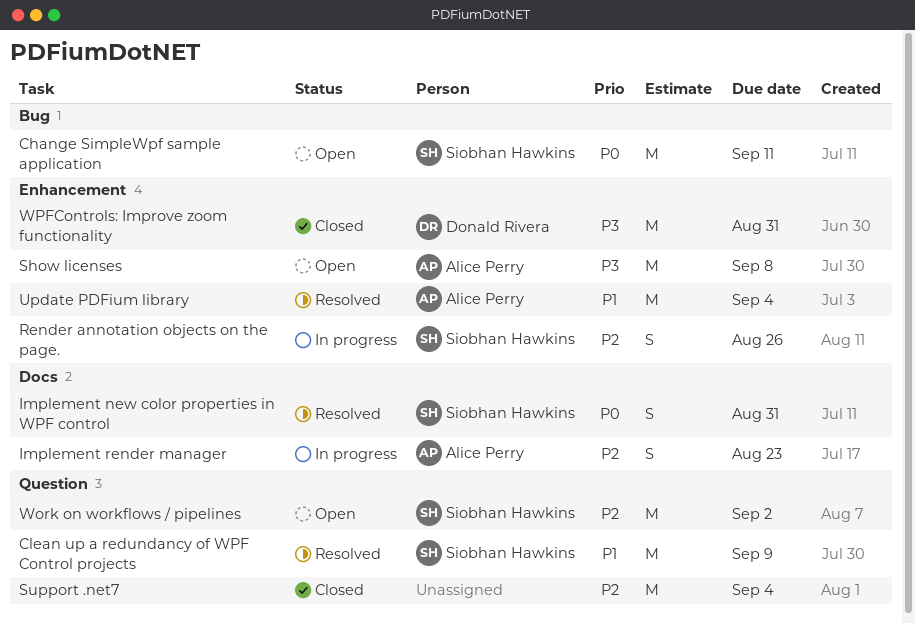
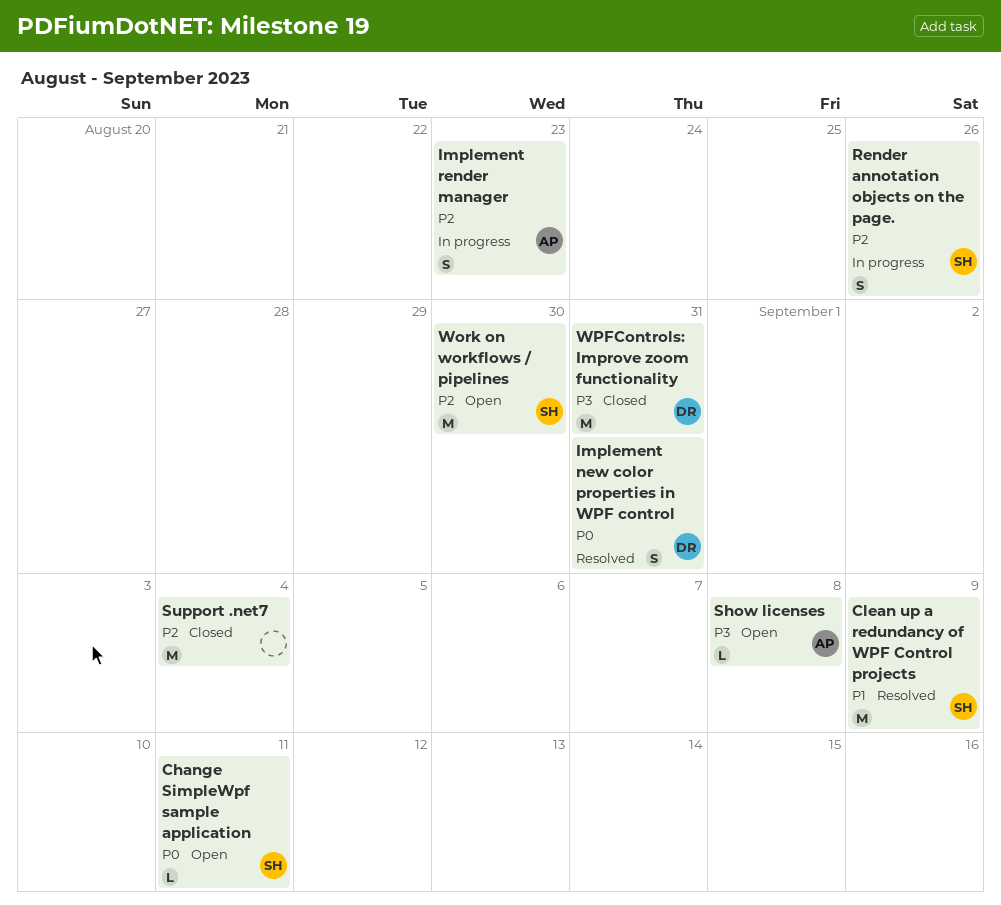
Change SimpleWpf sample application, estimate: M -> L
Implement new color properties in WPF control, owner: Siobhan Hawkins -> Donald Rivera
Show licenses, estimate: M -> L
Update PDFium library: present -> none
Work on workflows / pipelines, due: Sep 2 -> Aug 30

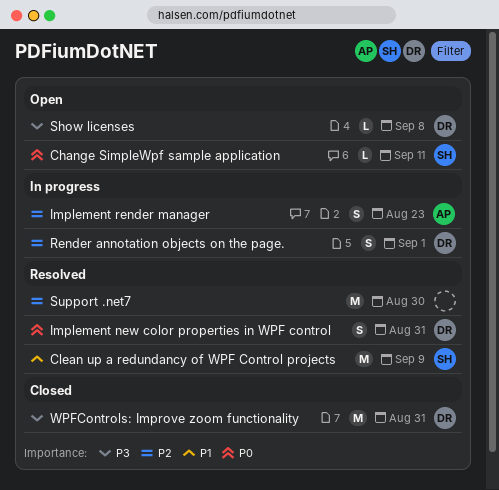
Render annotation objects on the page., owner: SH -> DR
Render annotation objects on the page., due: Aug 26 -> Sep 1
Show licenses, owner: AP -> DR
Support .net7, status: Closed -> Resolved
Support .net7, due: Sep 4 -> Aug 30
Work on workflows / pipelines: present -> none

